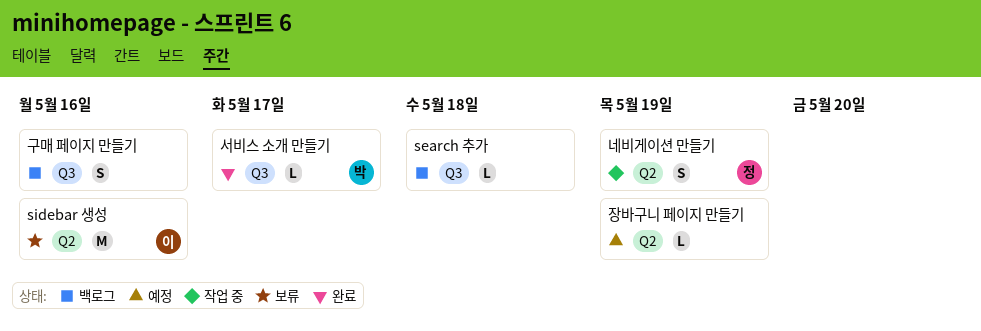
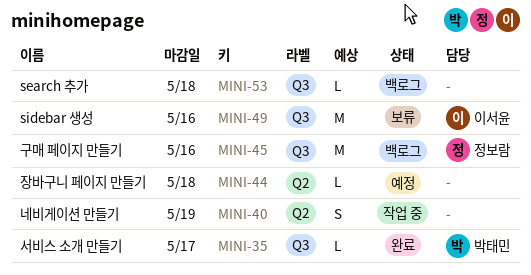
sidebar 생성, label: Q2 -> Q3
구매 페이지 만들기, owner: none -> 정보람
구매 페이지 만들기, estimate: S -> M
네비게이션 만들기, owner: 정보람 -> none
장바구니 페이지 만들기, due: May 19 -> May 18

